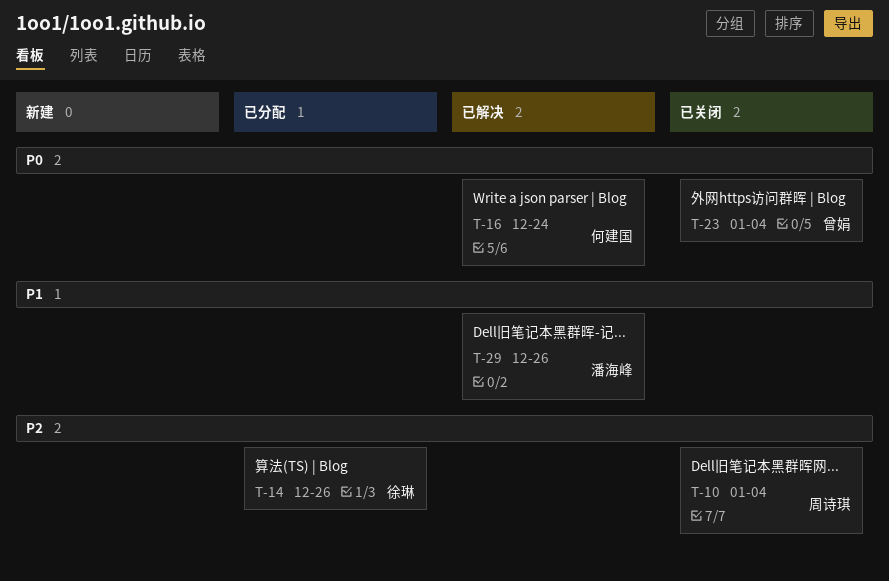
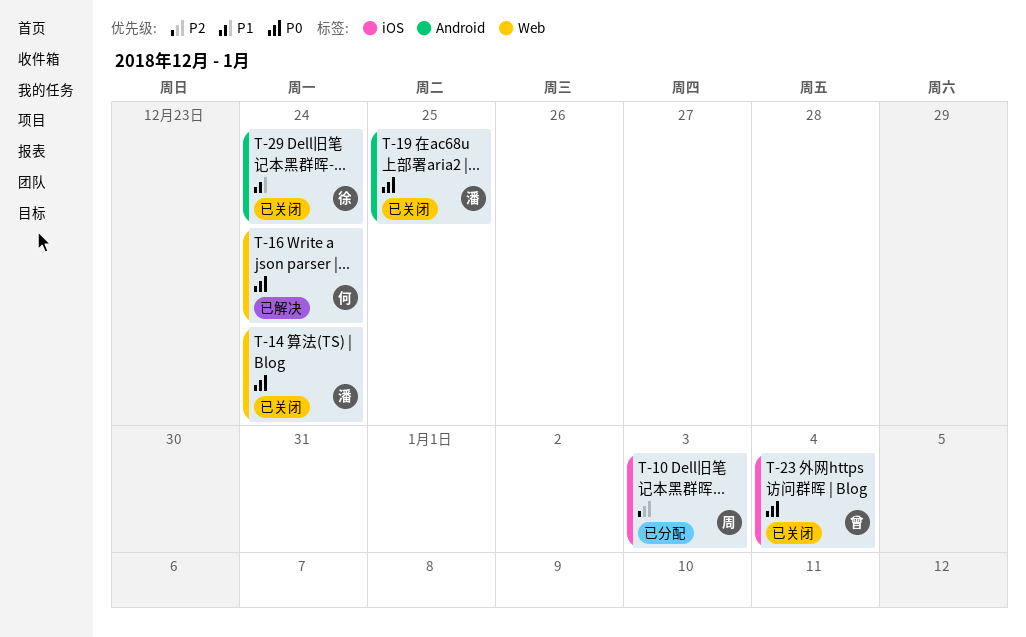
T-10, status: 已关闭 -> 已分配
T-10, due: Jan 4 -> Jan 3
T-14, status: 已分配 -> 已关闭
T-14, owner: 徐琳 -> 潘海峰
T-14, priority: P2 -> P0
T-14, due: Dec 26 -> Dec 24
T-19: none -> present
T-29, status: 已解决 -> 已关闭
T-29, owner: 潘海峰 -> 徐琳
T-29, due: Dec 26 -> Dec 24

